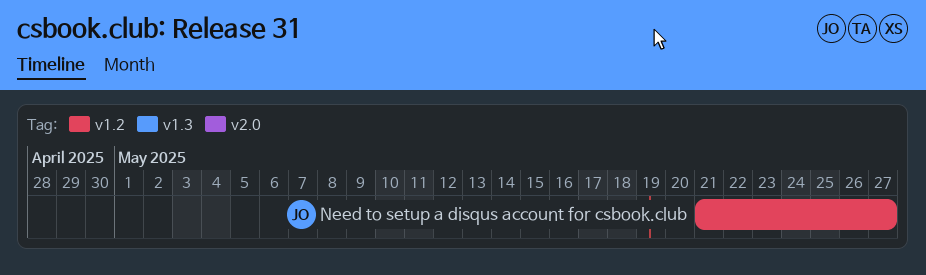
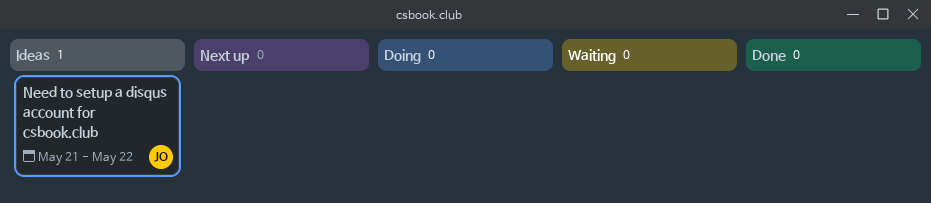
Need to setup a disqus account for csbook.club, due: May 27 -> May 22

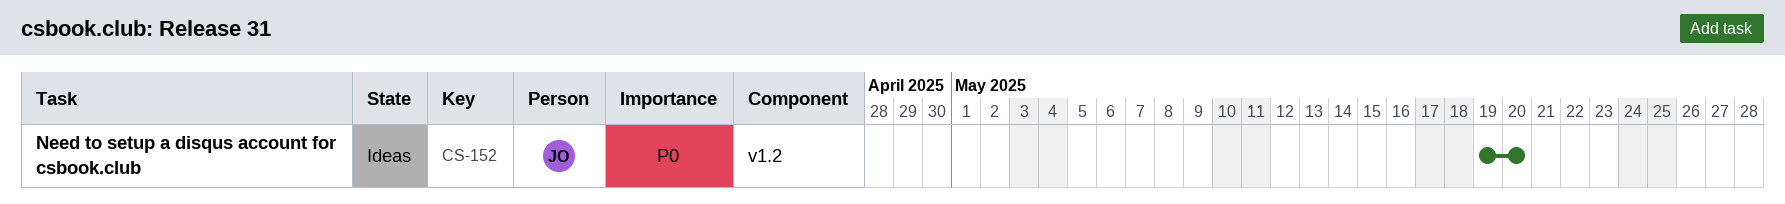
Need to setup a disqus account for csbook.club, start: May 21 -> May 19
Need to setup a disqus account for csbook.club, due: May 22 -> May 20

